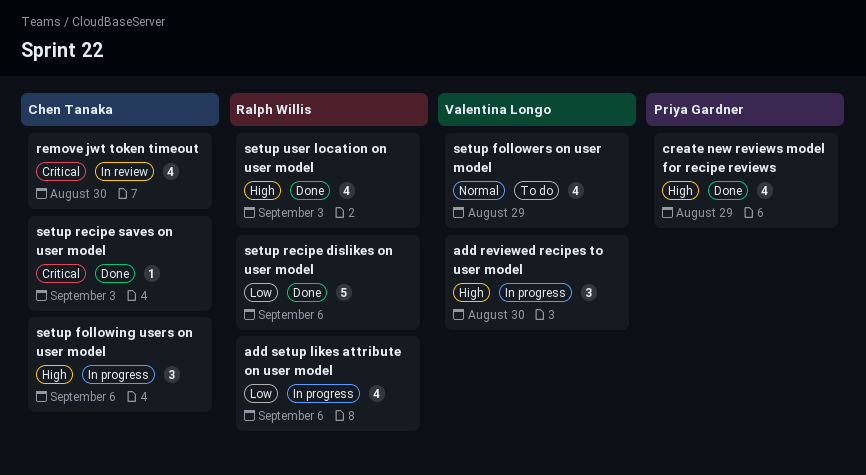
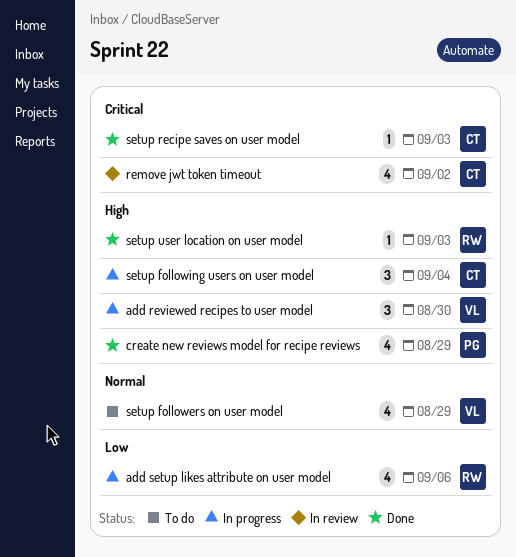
remove jwt token timeout, due: Aug 30 -> Sep 2
setup following users on user model, due: Sep 6 -> Sep 4
setup recipe dislikes on user model: present -> none
setup user location on user model, estimate: 4 -> 1

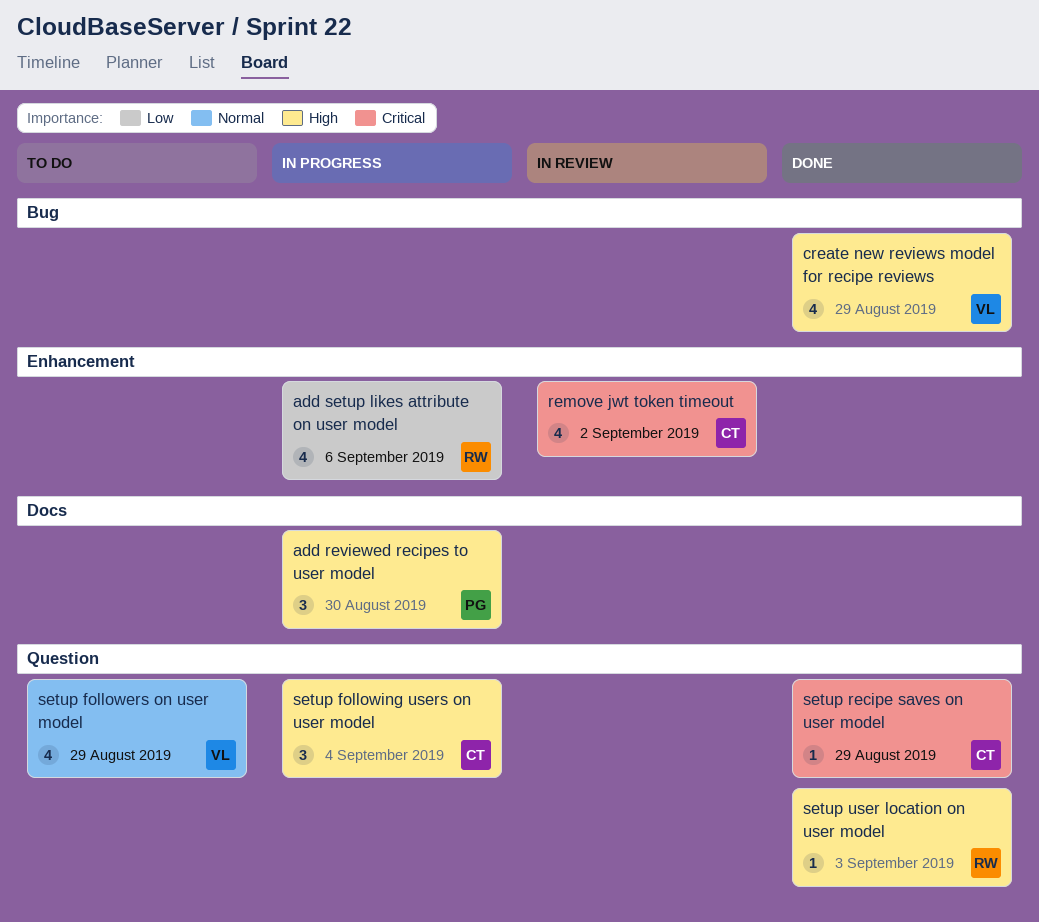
add reviewed recipes to user model, owner: VL -> PG
create new reviews model for recipe reviews, owner: PG -> VL
setup recipe saves on user model, due: Sep 3 -> Aug 29

